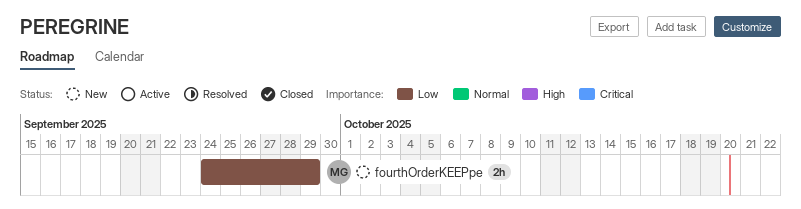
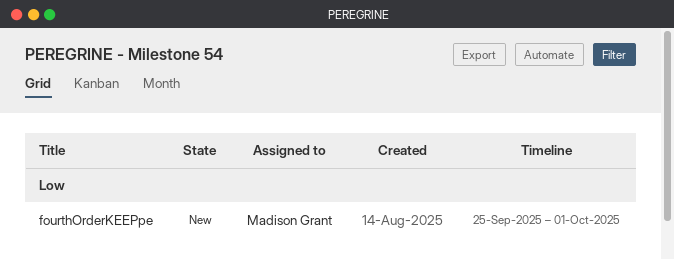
fourthOrderKEEPpe, start: Sep 24 -> Sep 25
fourthOrderKEEPpe, due: Sep 29 -> Oct 1

